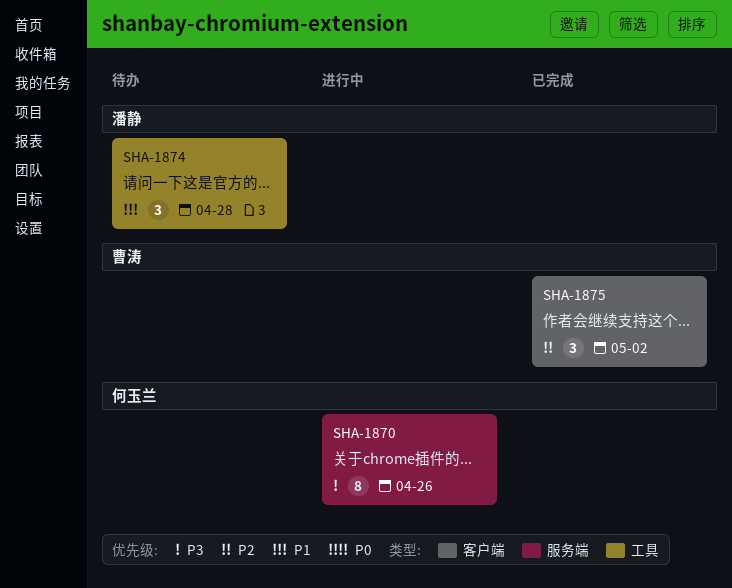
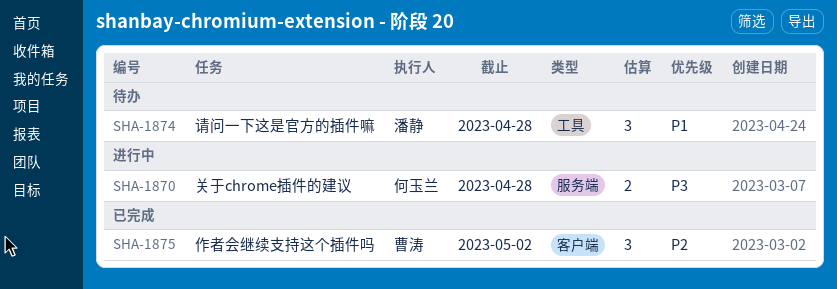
SHA-1870, estimate: 8 -> 2
SHA-1870, due: Apr 26 -> Apr 28

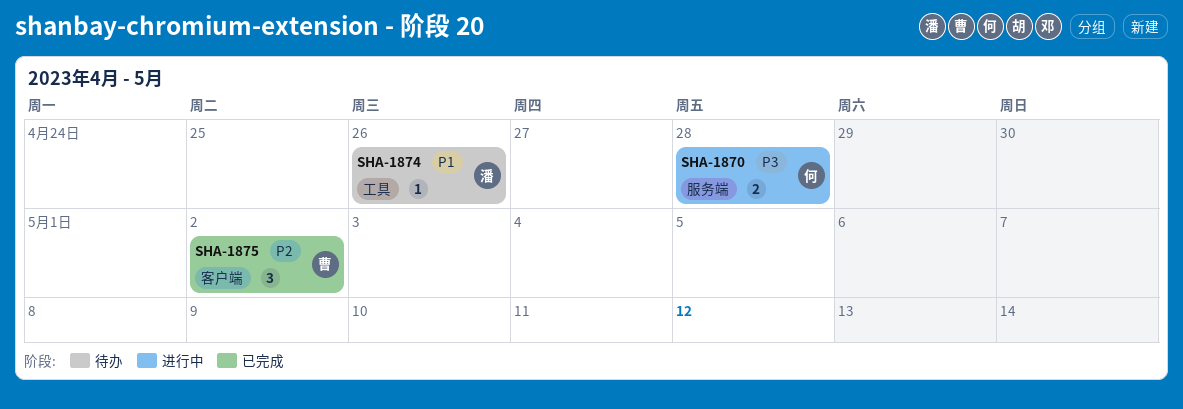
SHA-1874, estimate: 3 -> 1
SHA-1874, due: Apr 28 -> Apr 26

